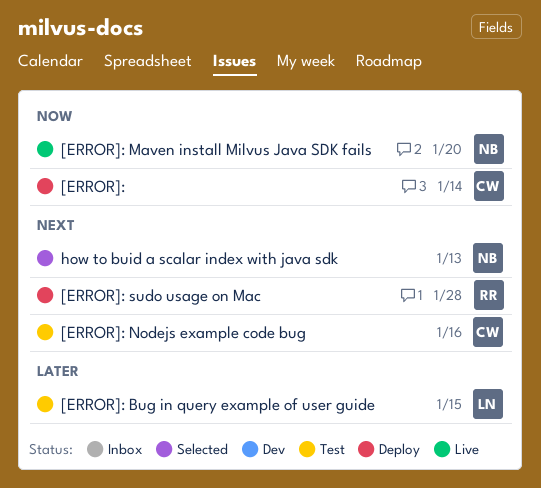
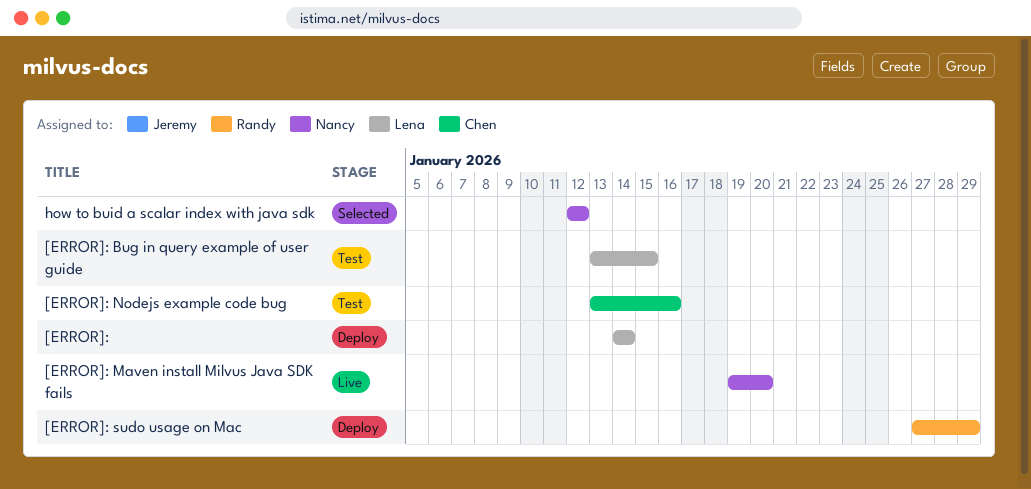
[ERROR]:, owner: Chen -> Lena
[ERROR]: sudo usage on Mac, due: Jan 28 -> Jan 29
how to buid a scalar index with java sdk, due: Jan 13 -> Jan 12

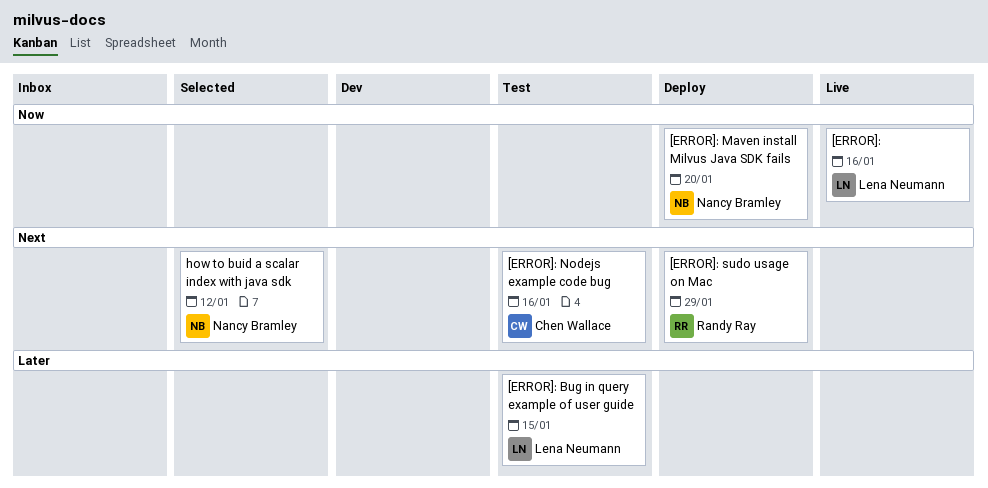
[ERROR]:, status: Deploy -> Live
[ERROR]:, due: Jan 14 -> Jan 16
[ERROR]: Maven install Milvus Java SDK fails, status: Live -> Deploy

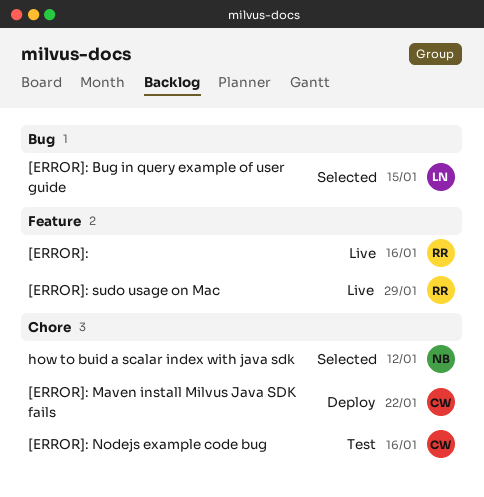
[ERROR]:, owner: Lena Neumann -> Randy Ray
[ERROR]: Bug in query example of user guide, status: Test -> Selected
[ERROR]: Maven install Milvus Java SDK fails, owner: Nancy Bramley -> Chen Wallace
[ERROR]: Maven install Milvus Java SDK fails, due: Jan 20 -> Jan 22
[ERROR]: sudo usage on Mac, status: Deploy -> Live

